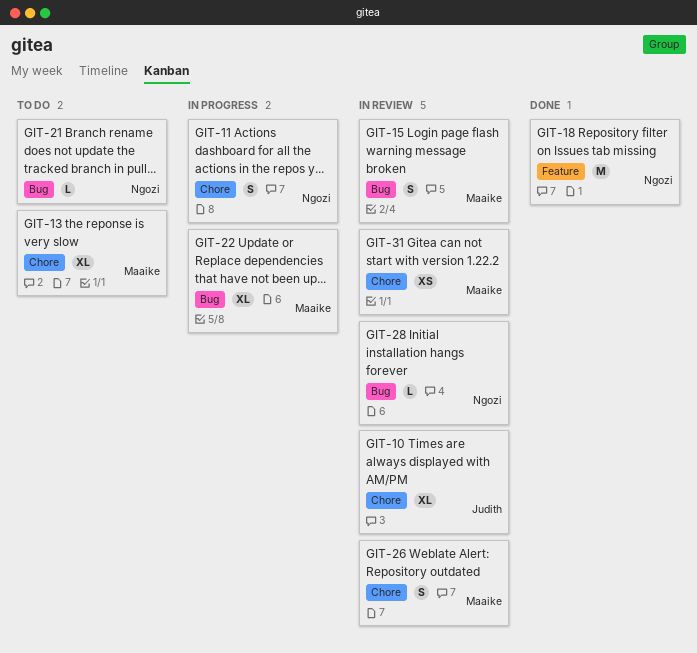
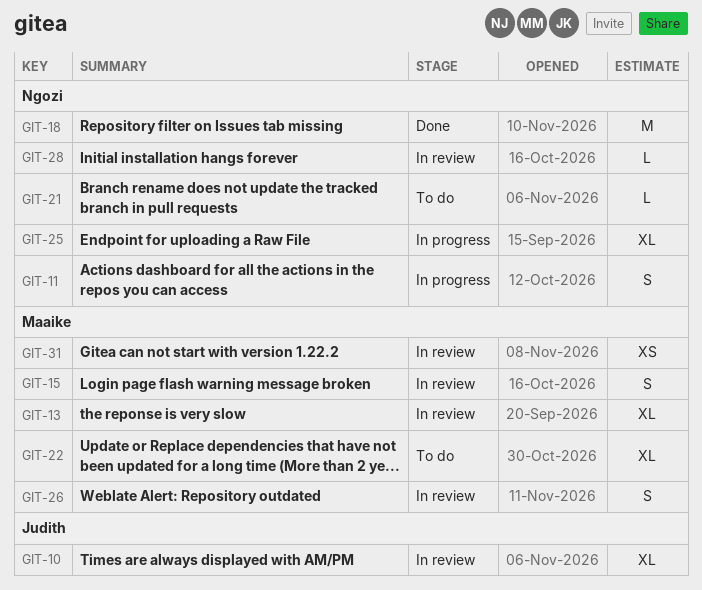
GIT-13, status: To do -> In review
GIT-22, status: In progress -> To do
GIT-25: none -> present

